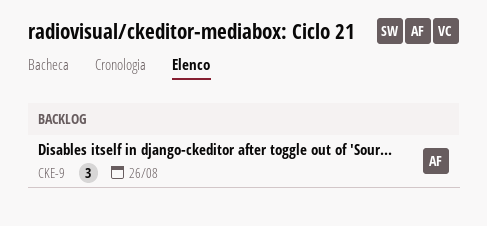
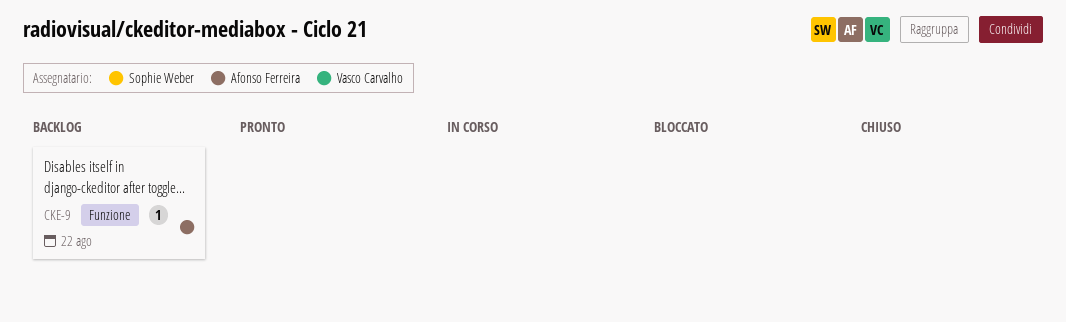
CKE-9, estimate: 3 -> 1
CKE-9, due: Aug 26 -> Aug 22

